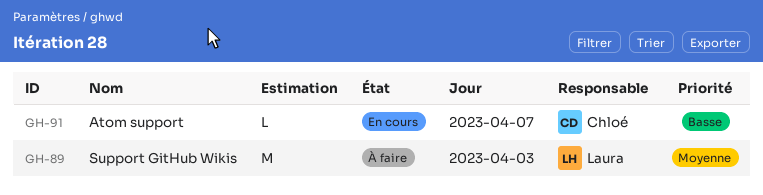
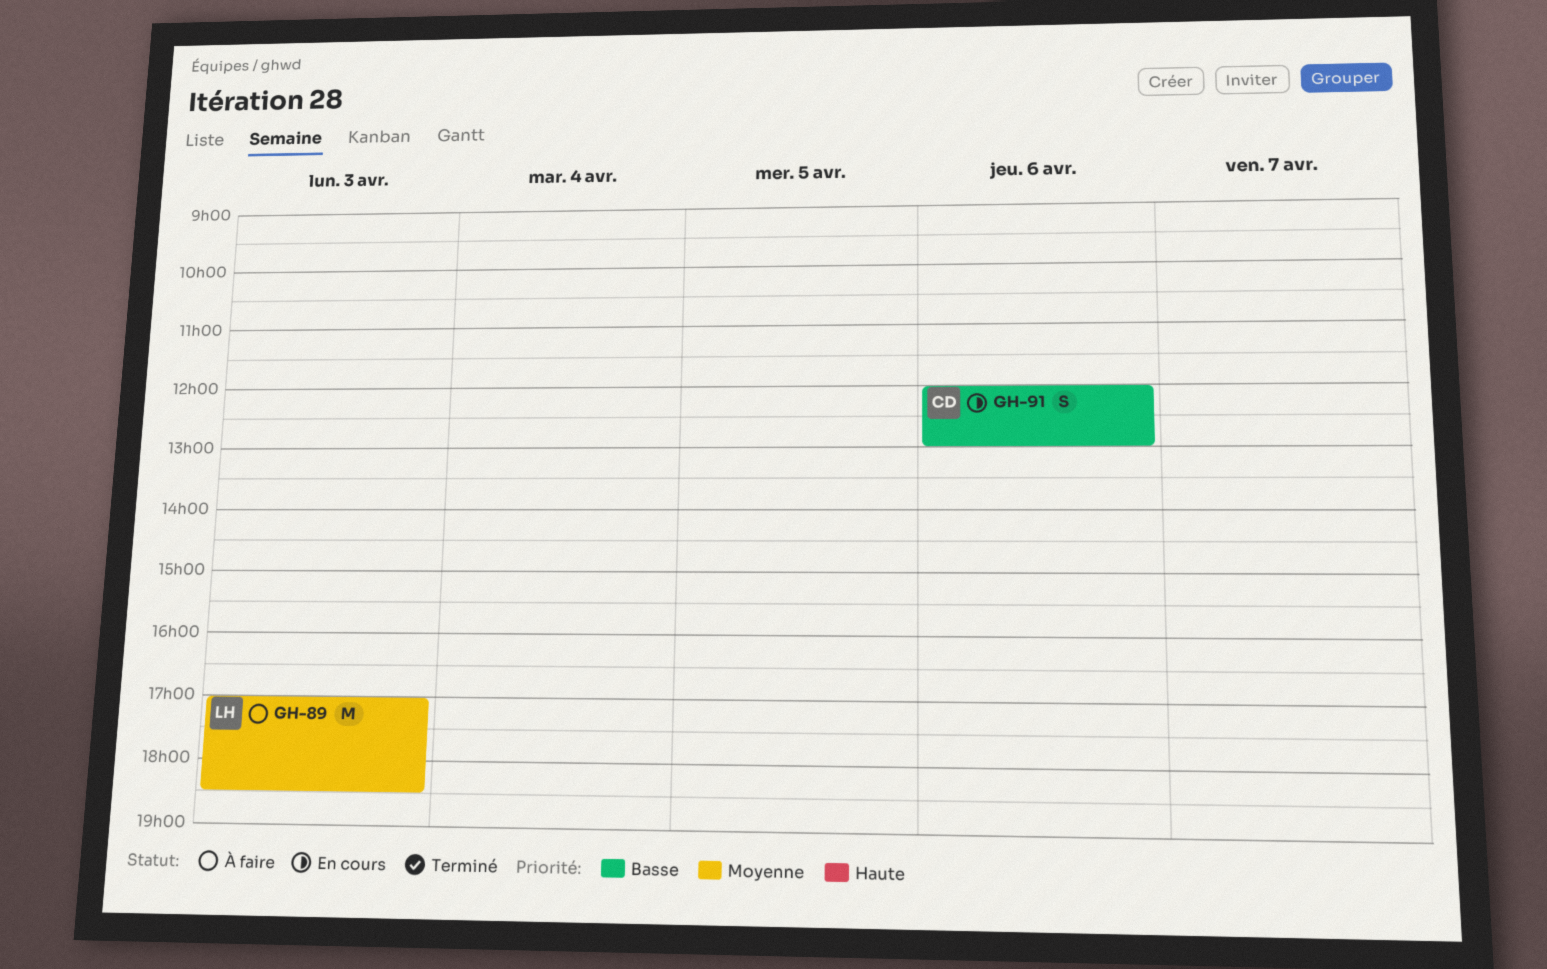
GH-91, estimate: L -> S
GH-91, day: Apr 7 -> Apr 6

